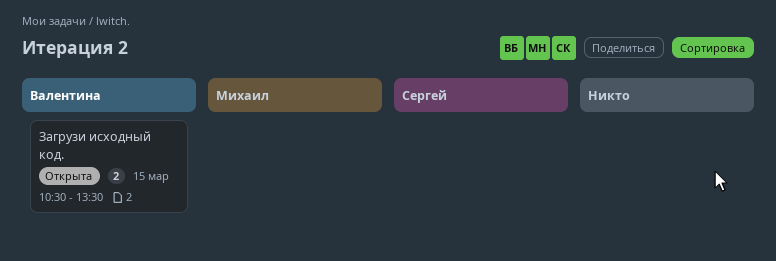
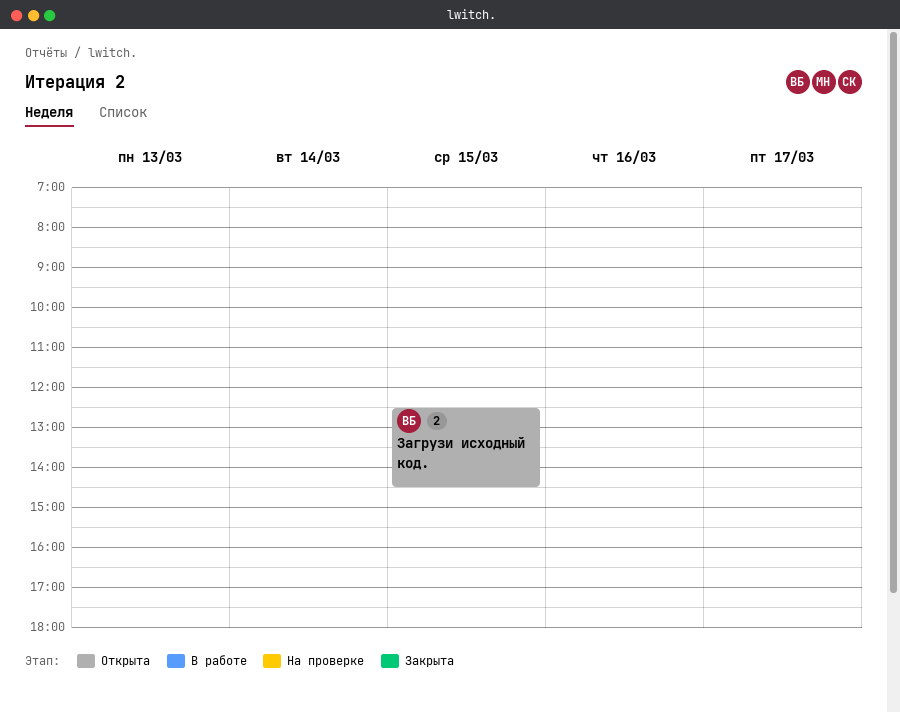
Загрузи исходный код., begins: 10:30 -> 12:30
Загрузи исходный код., ends: 13:30 -> 14:30

